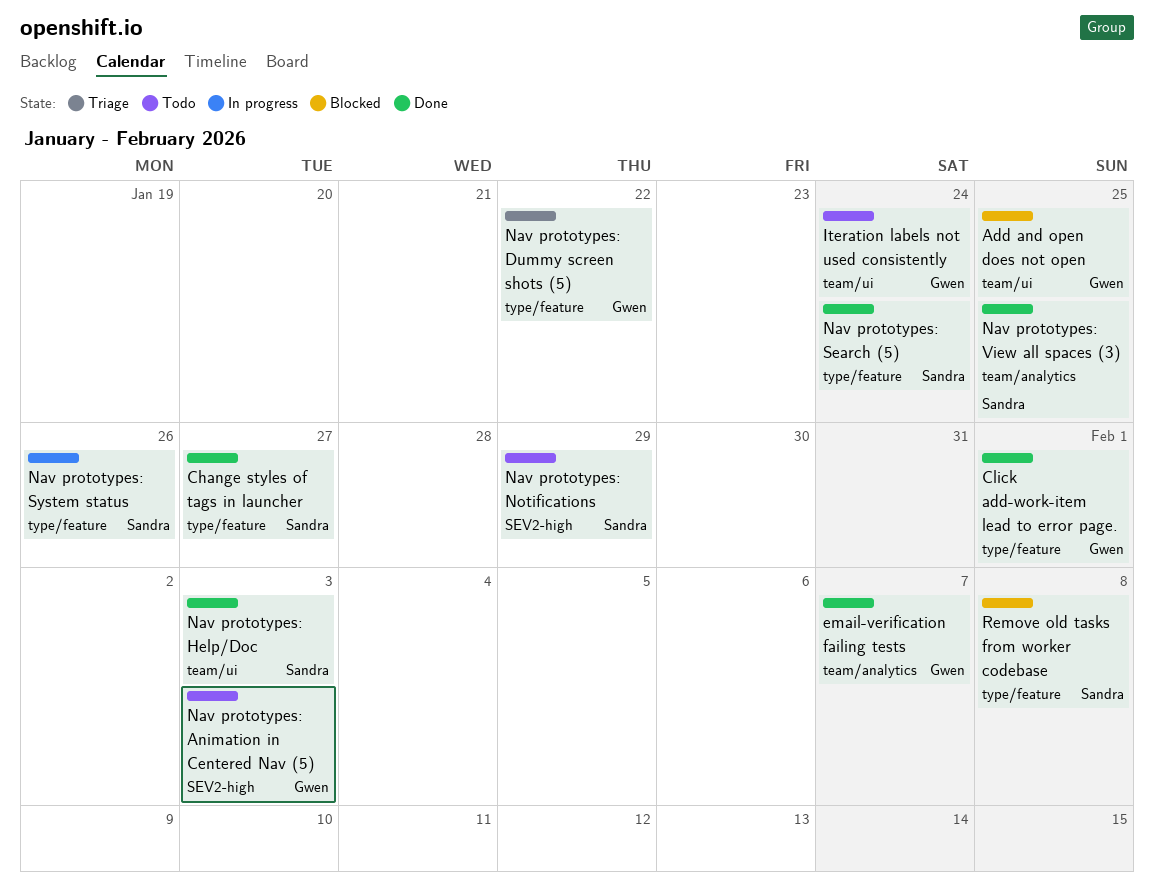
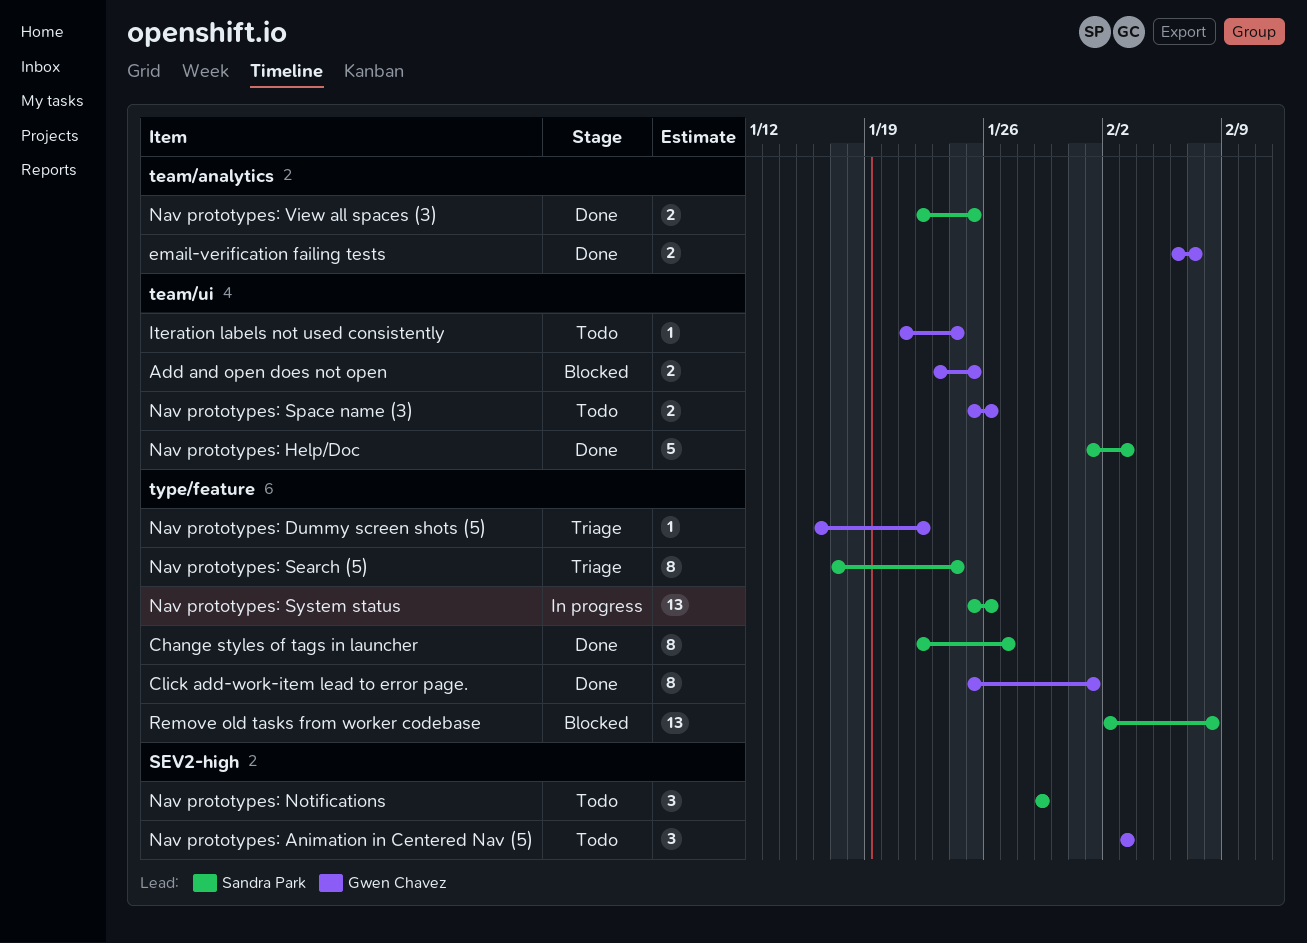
Nav prototypes: Search (5), status: Done -> Triage
Nav prototypes: Space name (3): none -> present

